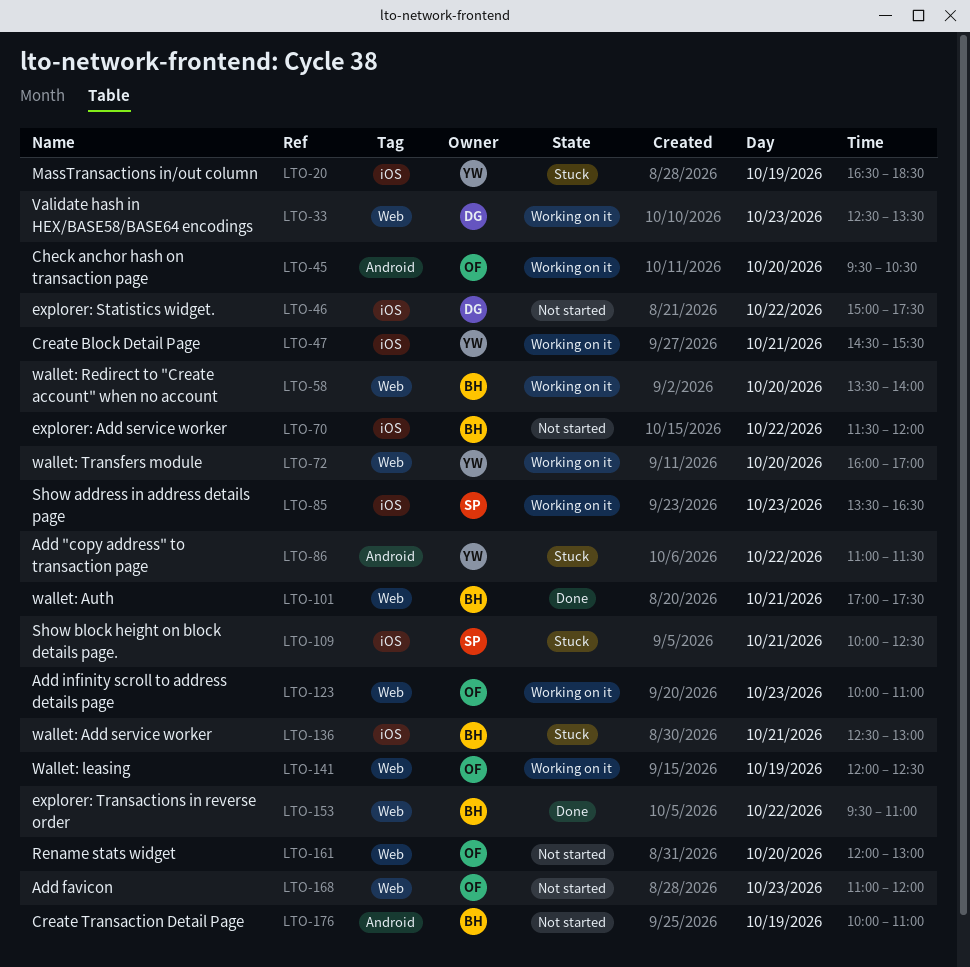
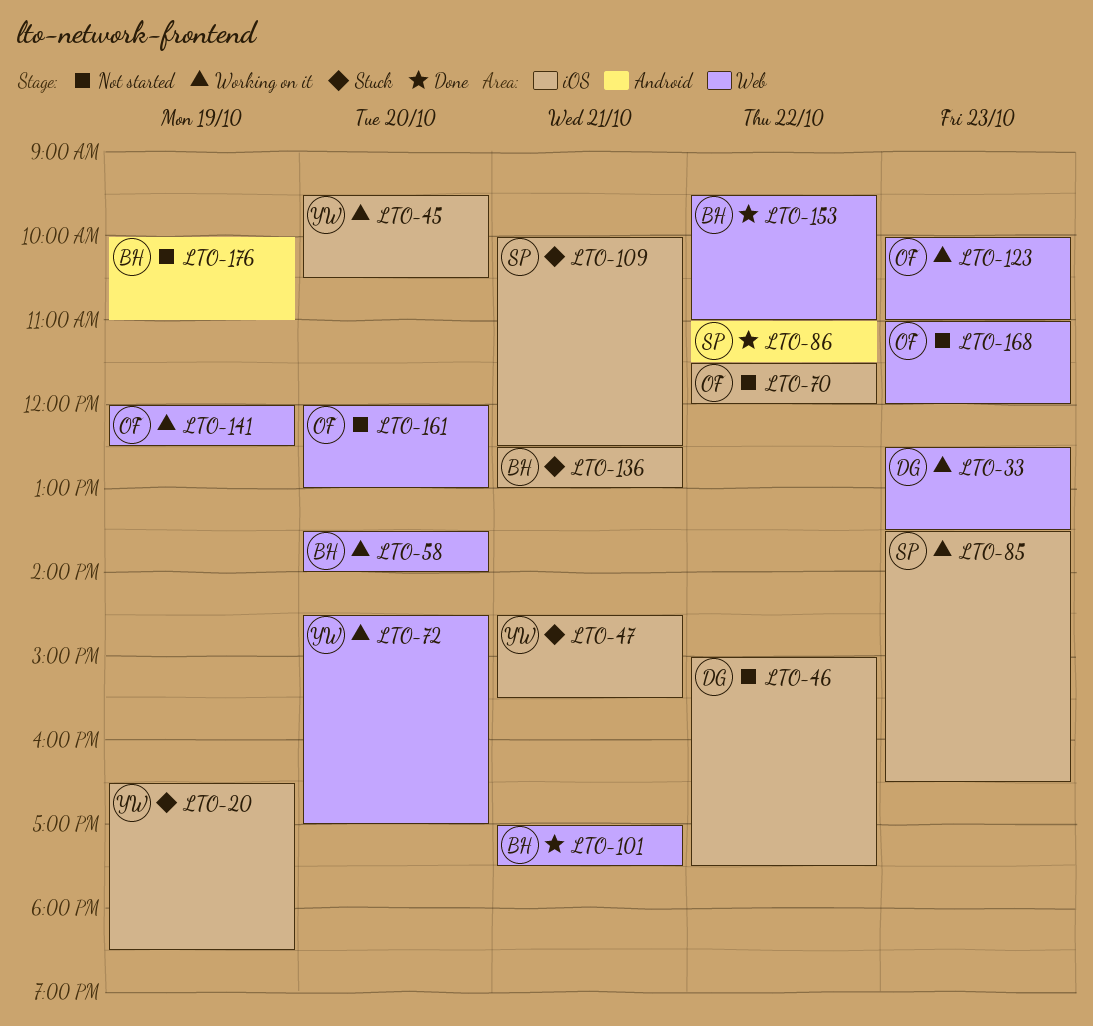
LTO-45, owner: OF -> YW
LTO-45, label: Android -> iOS
LTO-47, status: Working on it -> Stuck
LTO-70, owner: BH -> OF
LTO-72, begins: 16:00 -> 14:30
LTO-86, status: Stuck -> Done
LTO-86, owner: YW -> SP

